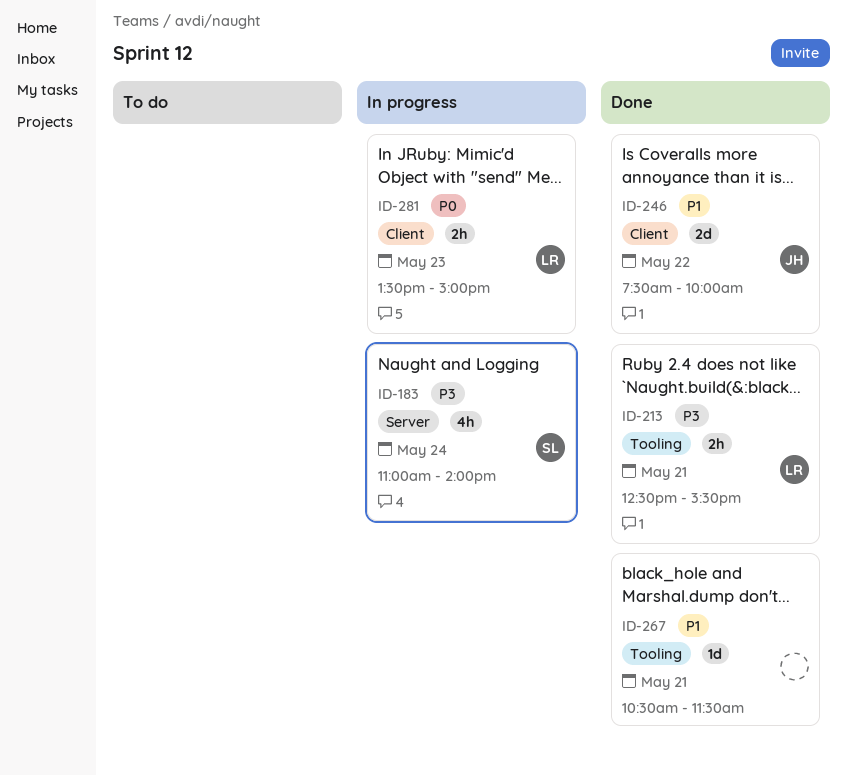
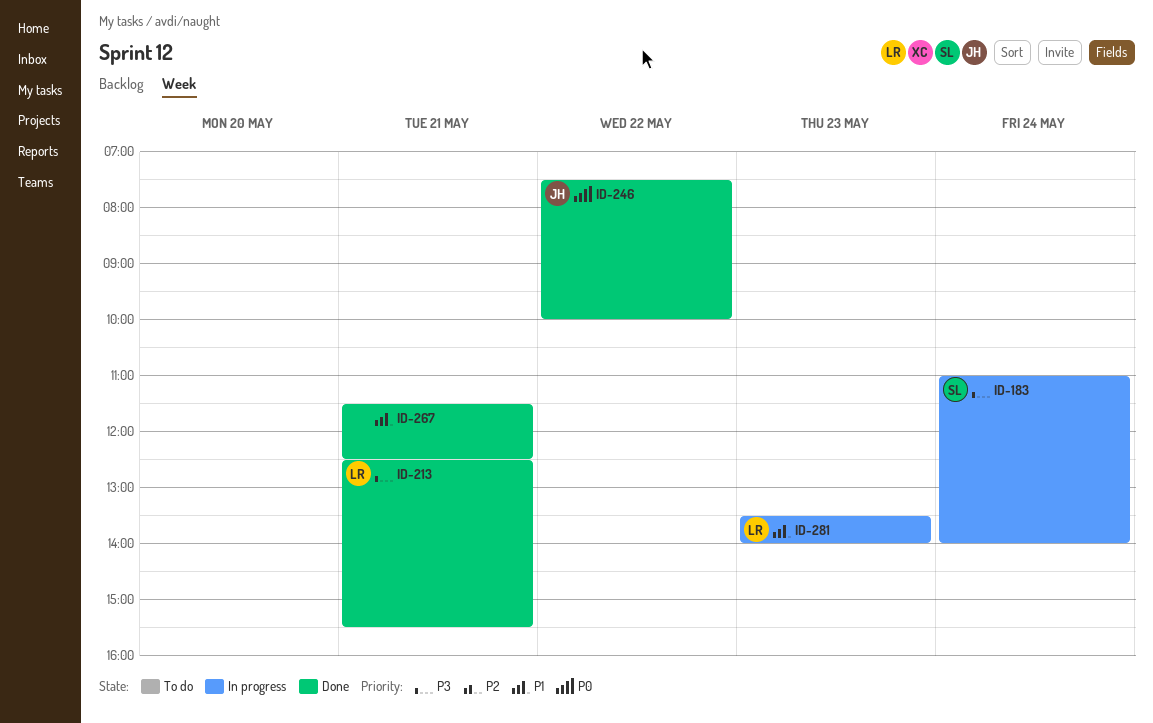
ID-246, priority: P1 -> P0
ID-267, begins: 10:30 -> 11:30
ID-267, ends: 11:30 -> 12:30
ID-281, priority: P0 -> P1
ID-281, ends: 15:00 -> 14:00

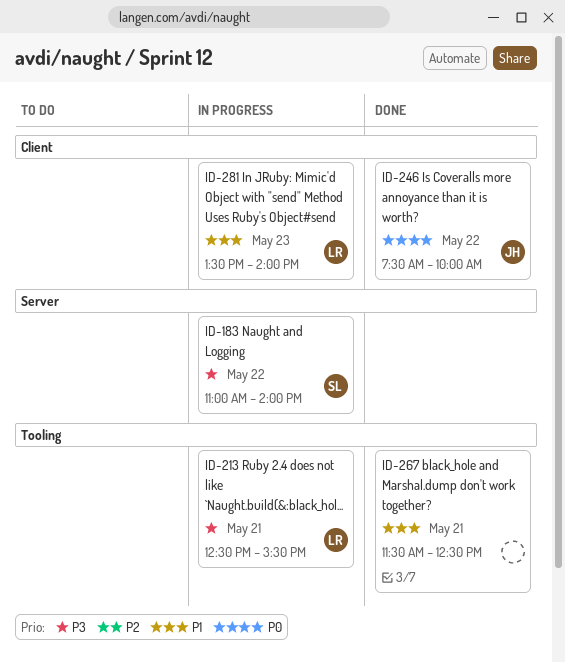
ID-183, day: May 24 -> May 22
ID-213, status: Done -> In progress

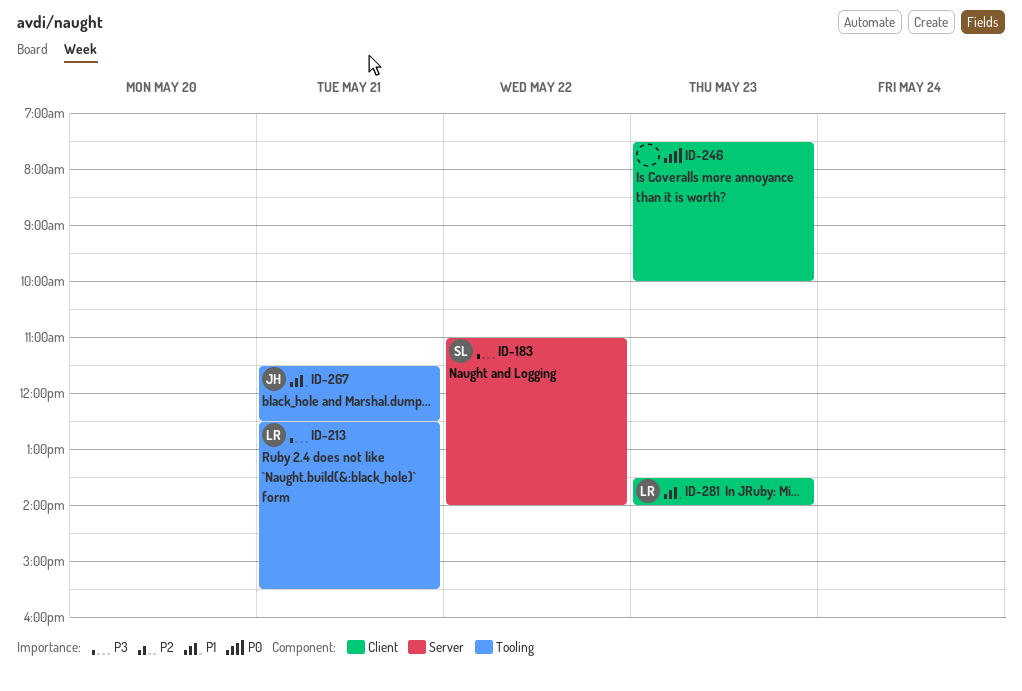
ID-246, owner: JH -> none
ID-246, day: May 22 -> May 23
ID-267, owner: none -> JH

